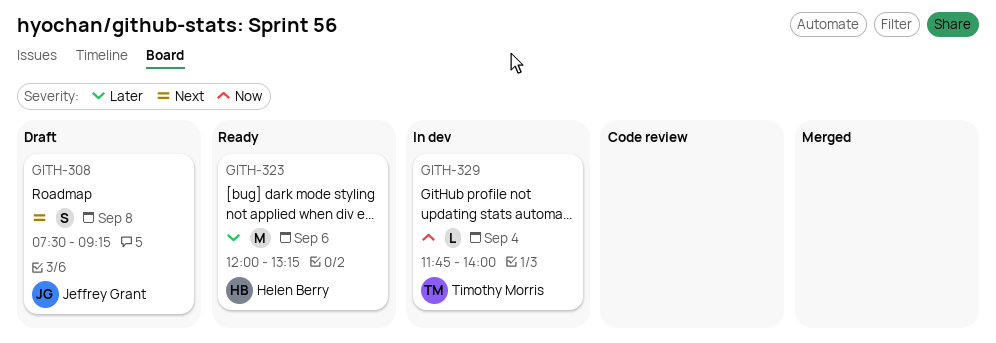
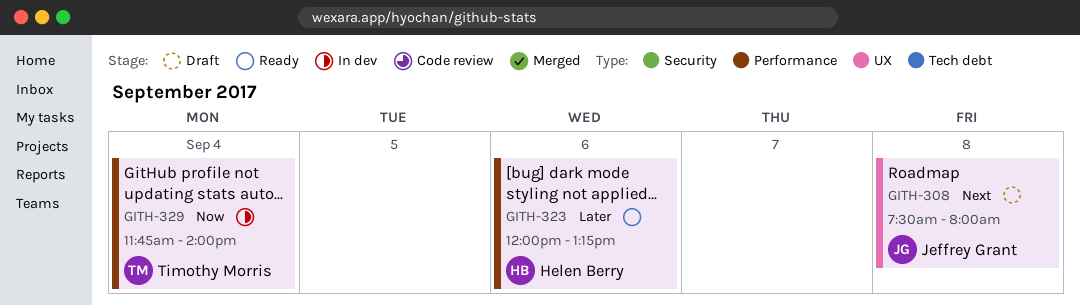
GITH-308, ends: 09:15 -> 08:00

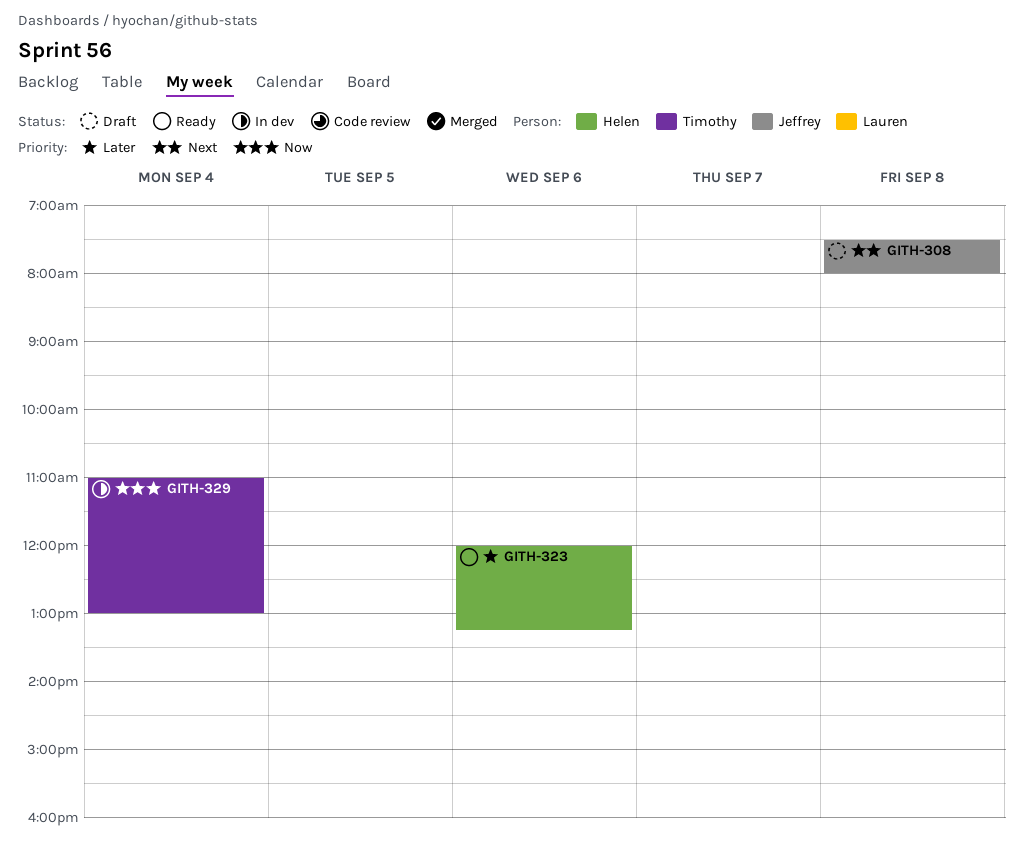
GITH-329, begins: 11:45 -> 11:00
GITH-329, ends: 14:00 -> 13:00

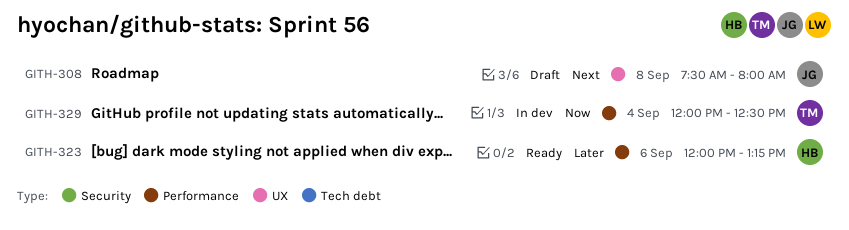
GITH-329, begins: 11:00 -> 12:00
GITH-329, ends: 13:00 -> 12:30

